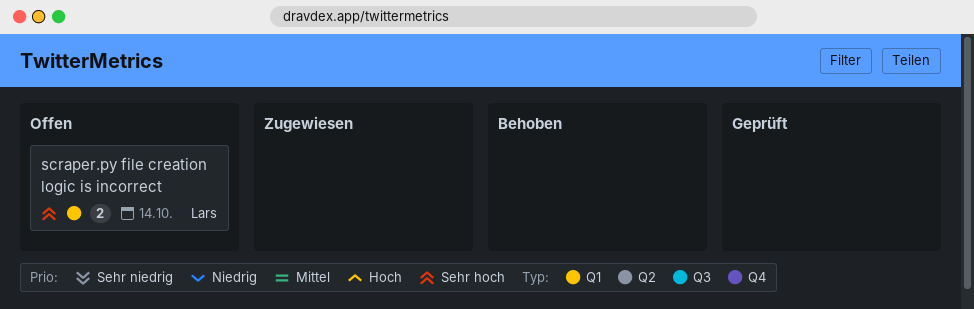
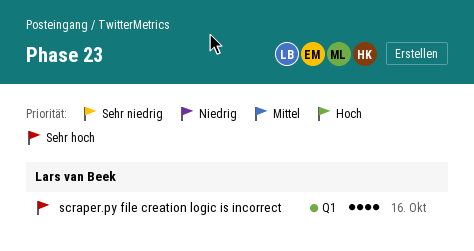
scraper.py file creation logic is incorrect, estimate: 2 -> 4
scraper.py file creation logic is incorrect, due: Oct 14 -> Oct 16

